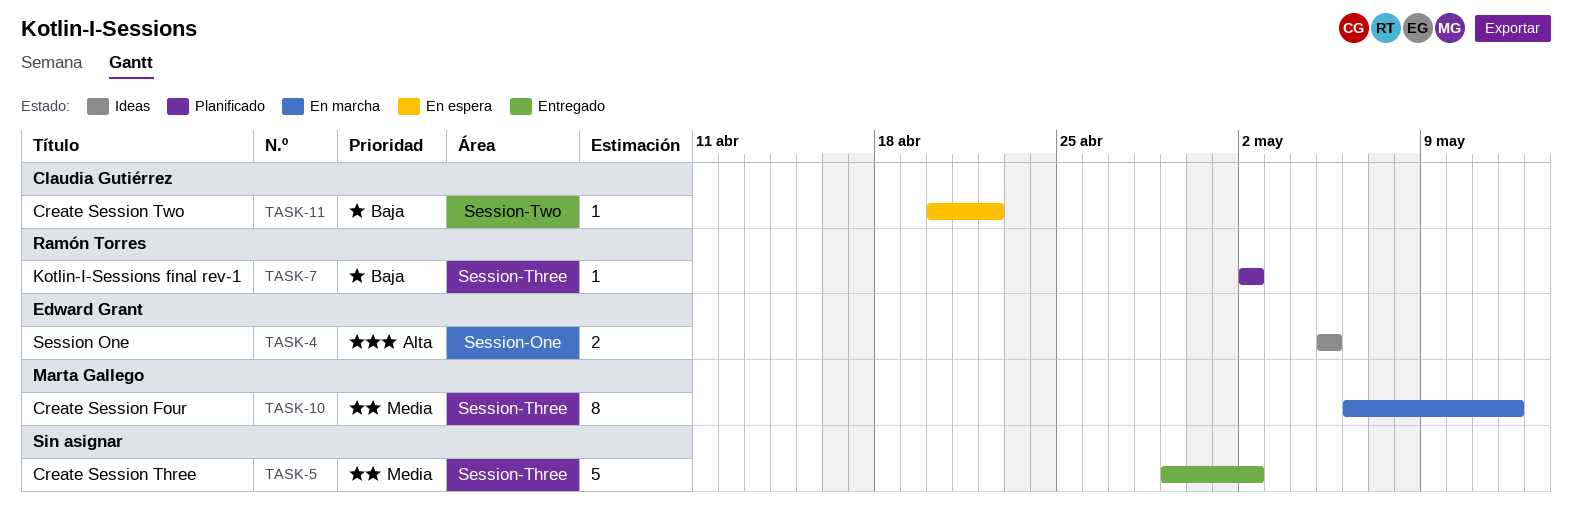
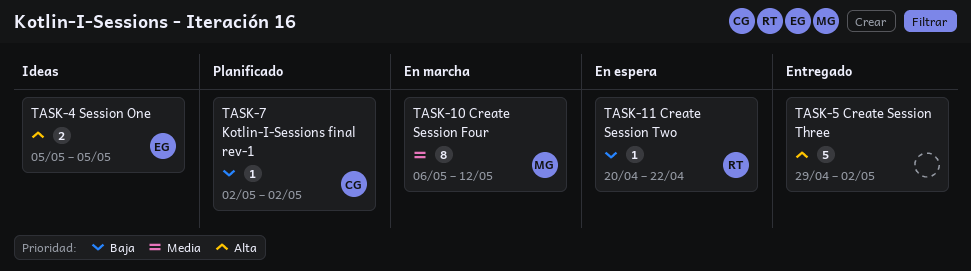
TASK-5, priority: Media -> Alta
TASK-7, owner: Ramón Torres -> Claudia Gutiérrez
TASK-11, owner: Claudia Gutiérrez -> Ramón Torres

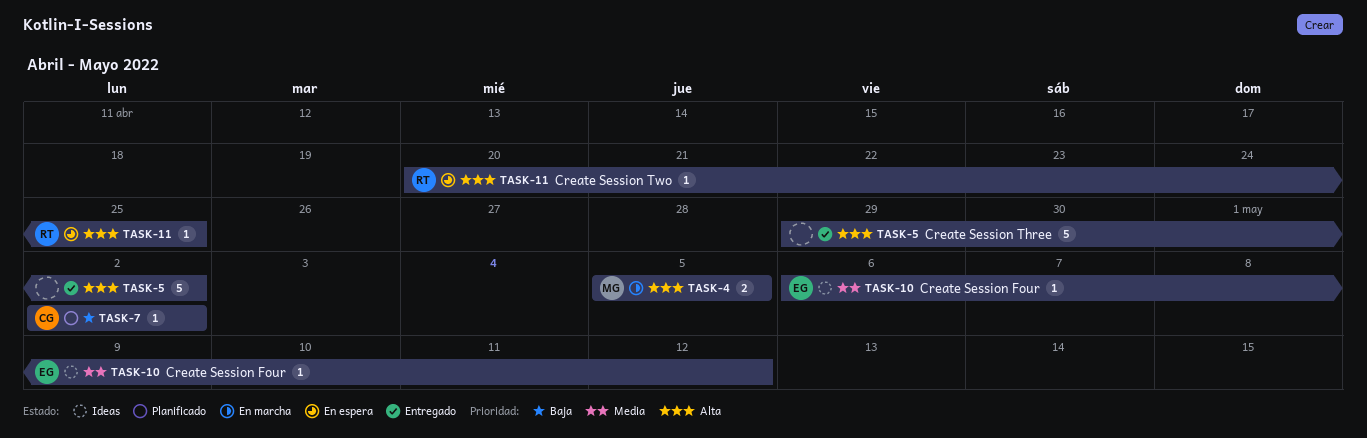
TASK-4, status: Ideas -> En marcha
TASK-4, owner: EG -> MG
TASK-10, status: En marcha -> Ideas
TASK-10, owner: MG -> EG
TASK-10, estimate: 8 -> 1
TASK-11, priority: Baja -> Alta
TASK-11, due: Apr 22 -> Apr 25

